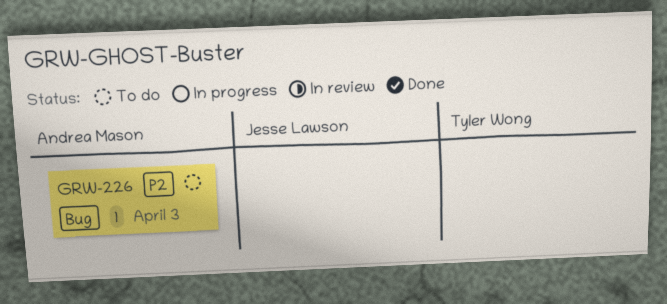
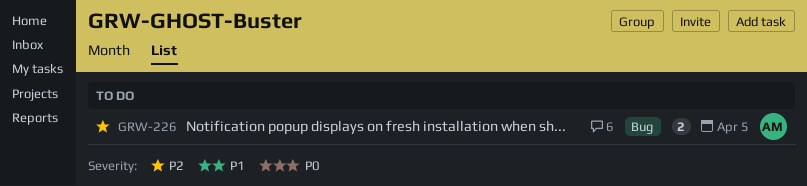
GRW-226, estimate: 1 -> 2
GRW-226, due: Apr 3 -> Apr 5

